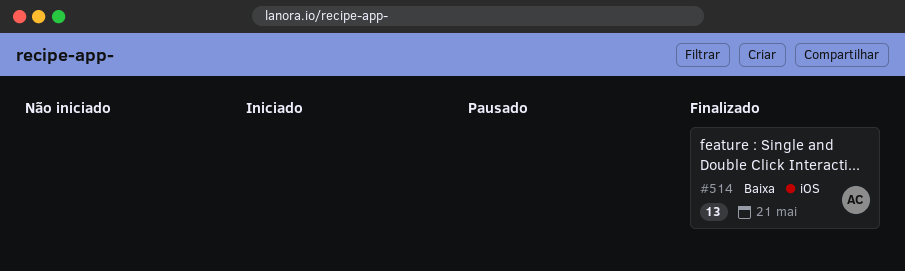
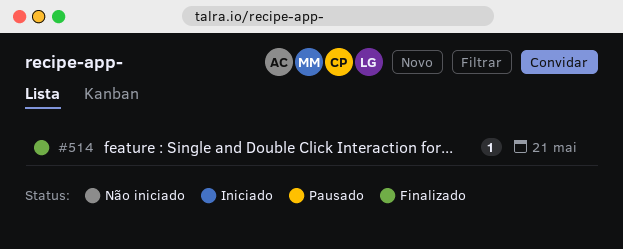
#514, estimate: 13 -> 1

